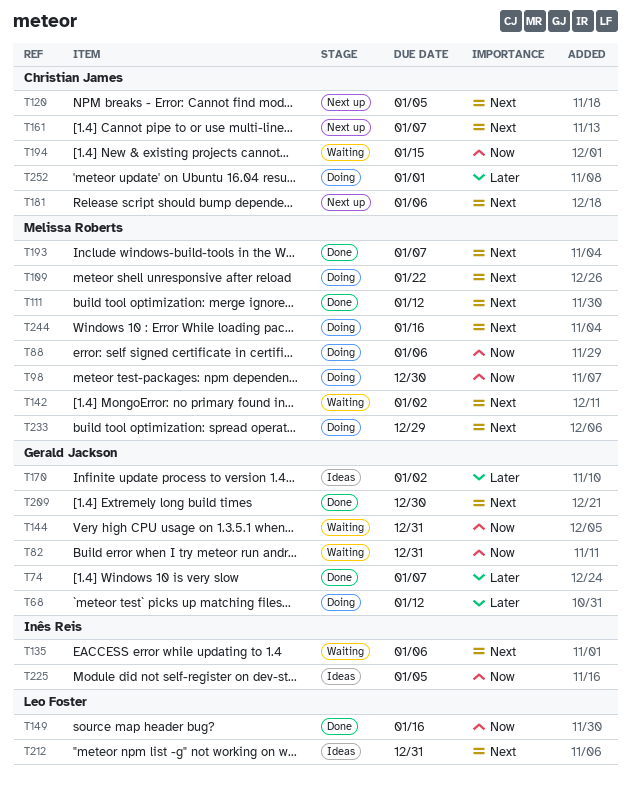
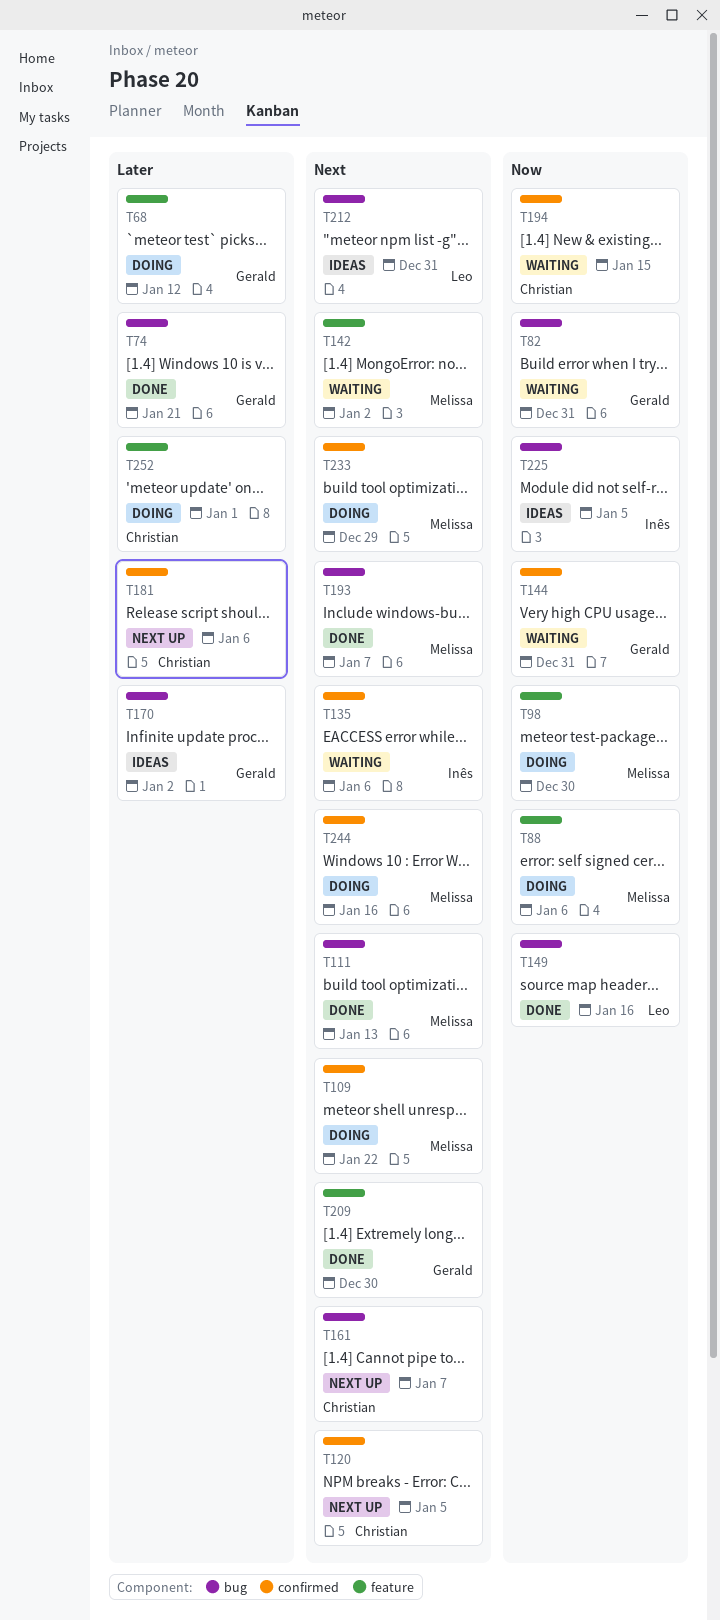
T74, due: Jan 7 -> Jan 21
T111, due: Jan 12 -> Jan 13
T181, priority: Next -> Later

